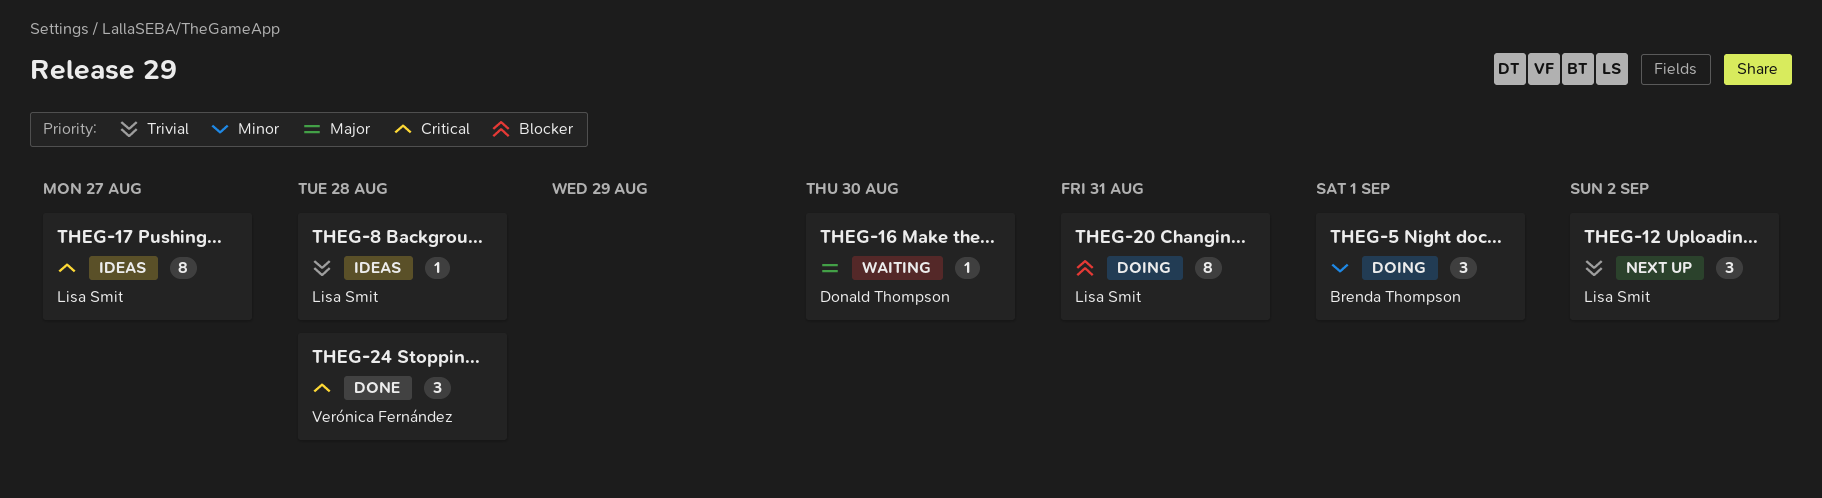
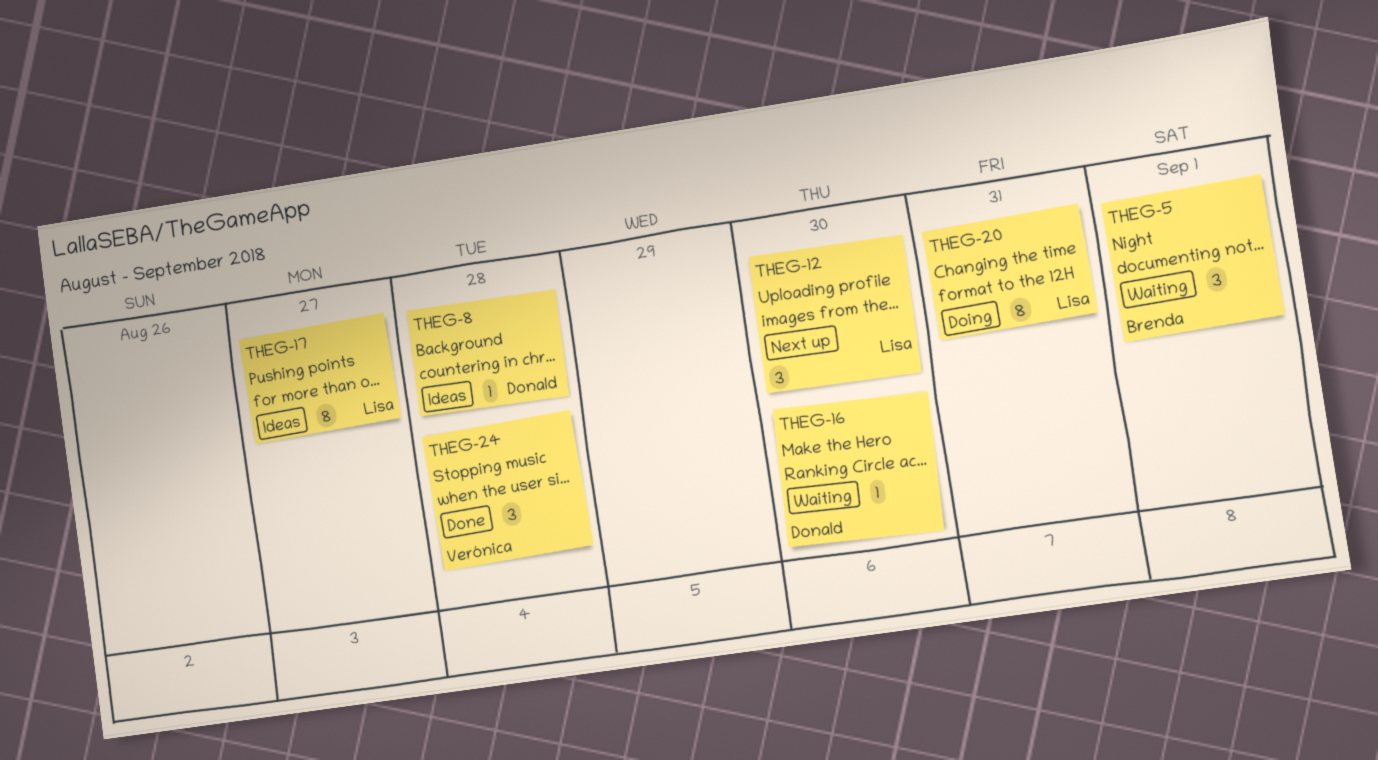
THEG-5, status: Doing -> Waiting
THEG-8, owner: Lisa Smit -> Donald Thompson
THEG-12, due: Sep 2 -> Aug 30

